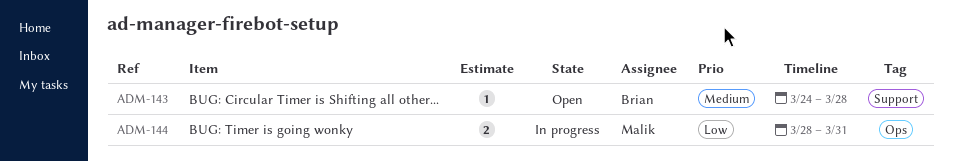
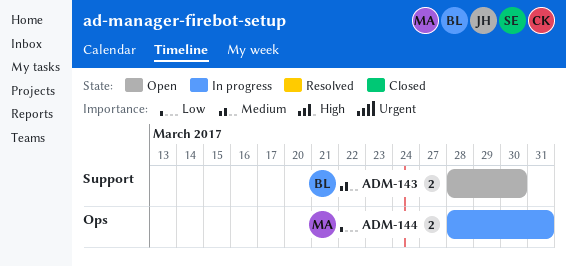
ADM-143, estimate: 1 -> 2
ADM-143, start: Mar 24 -> Mar 28
ADM-143, due: Mar 28 -> Mar 30

